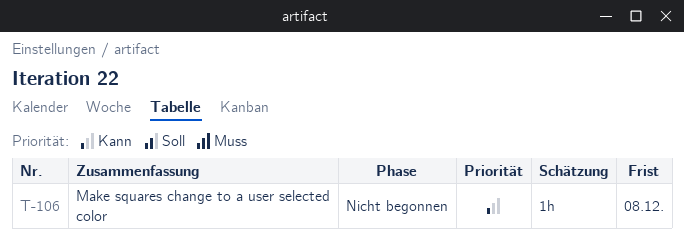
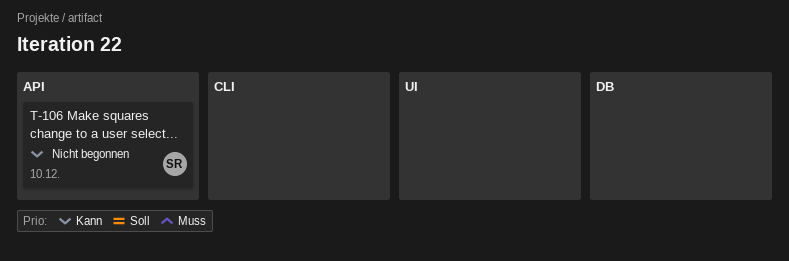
T-106, due: Dec 8 -> Dec 10

